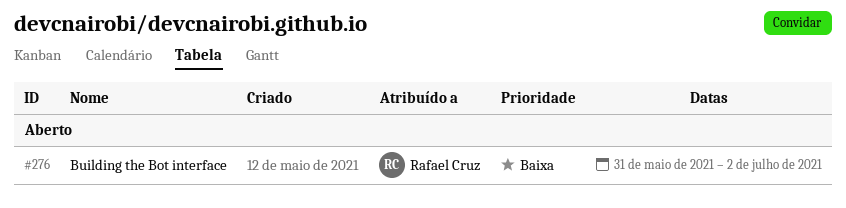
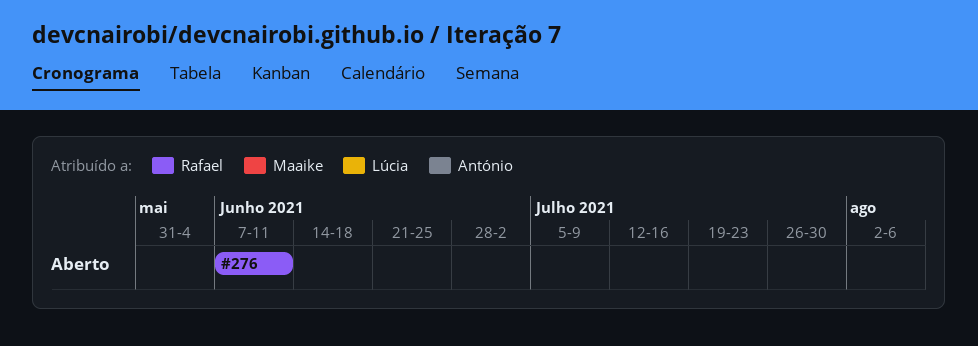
#276, start: May 31 -> Jun 7
#276, due: Jul 2 -> Jun 11

